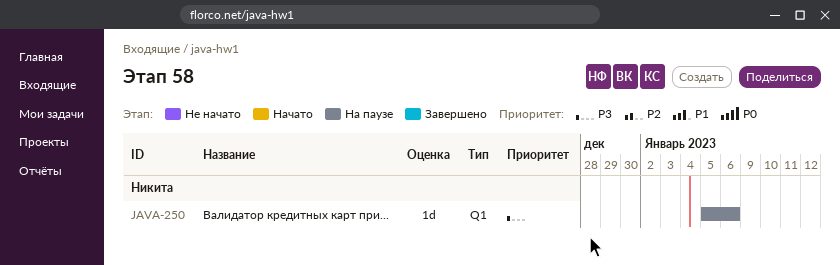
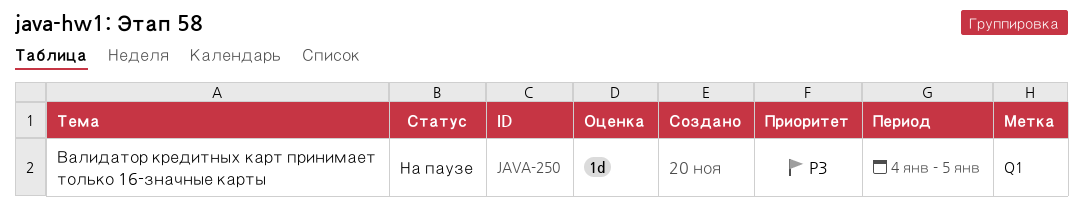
JAVA-250, start: Jan 5 -> Jan 4
JAVA-250, due: Jan 6 -> Jan 5

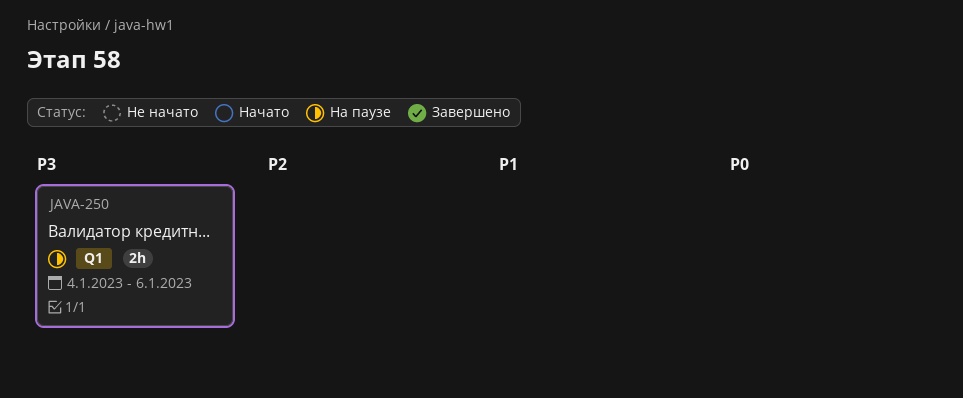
JAVA-250, estimate: 1d -> 2h
JAVA-250, due: Jan 5 -> Jan 6

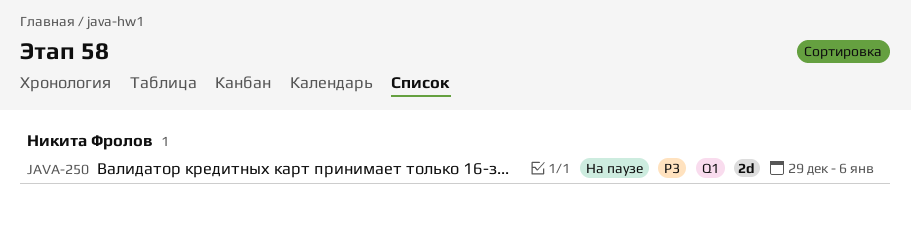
JAVA-250, estimate: 2h -> 2d
JAVA-250, start: Jan 4 -> Dec 29

